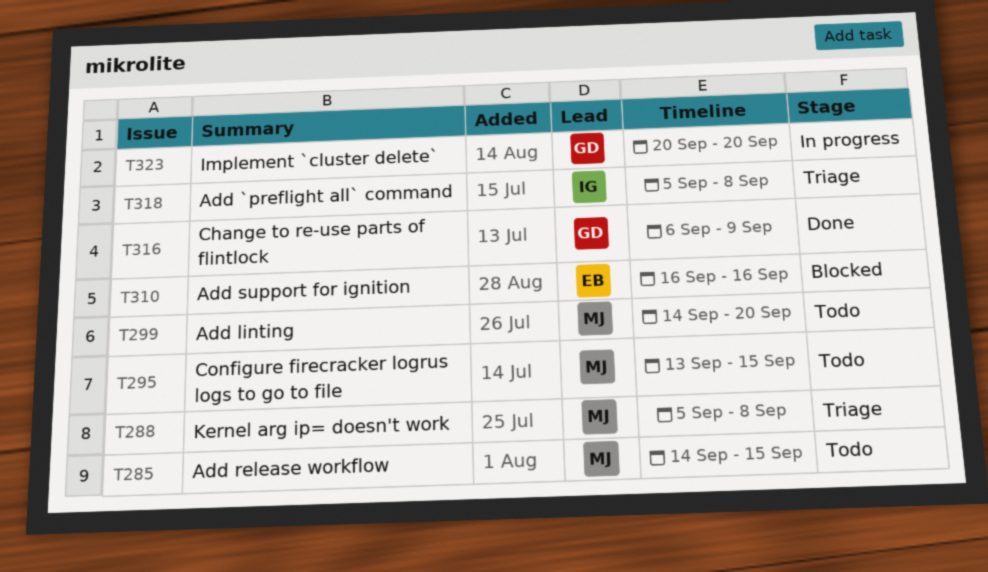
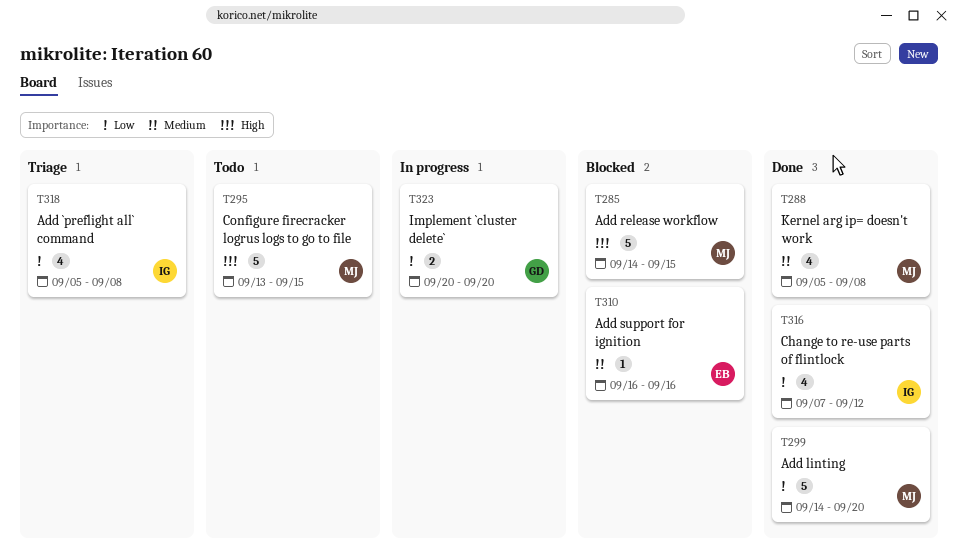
T285, status: Todo -> Blocked
T288, status: Triage -> Done
T299, status: Todo -> Done
T316, owner: GD -> IG
T316, start: Sep 6 -> Sep 7
T316, due: Sep 9 -> Sep 12

